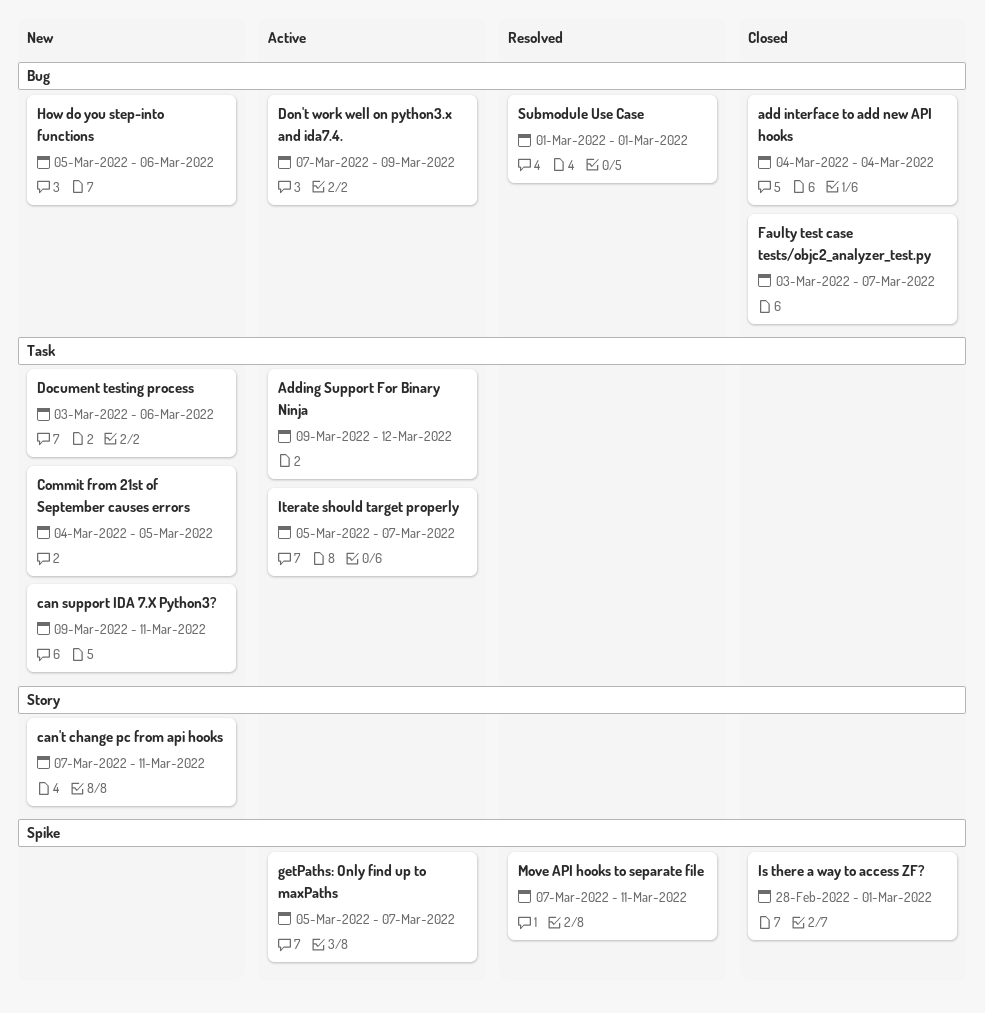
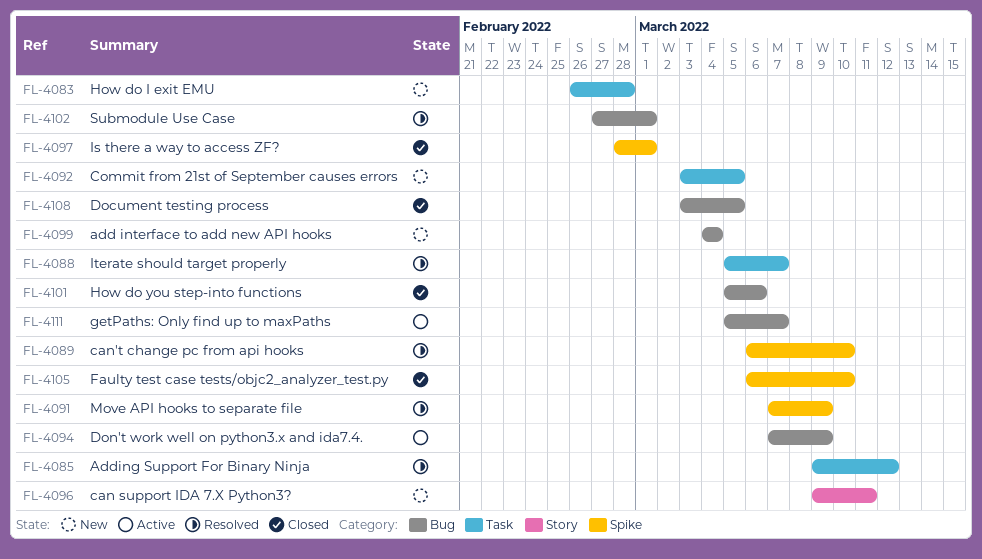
add interface to add new API hooks, status: Closed -> New
Adding Support For Binary Ninja, status: Active -> Resolved
can support IDA 7.X Python3?, label: Task -> Story
can't change pc from api hooks, status: New -> Resolved
can't change pc from api hooks, label: Story -> Spike
can't change pc from api hooks, start: Mar 7 -> Mar 6
can't change pc from api hooks, due: Mar 11 -> Mar 10
Commit from 21st of September causes errors, start: Mar 4 -> Mar 3
Document testing process, status: New -> Closed
Document testing process, label: Task -> Bug
Document testing process, due: Mar 6 -> Mar 5
Faulty test case tests/objc2_analyzer_test.py, label: Bug -> Spike
Faulty test case tests/objc2_analyzer_test.py, start: Mar 3 -> Mar 6
Faulty test case tests/objc2_analyzer_test.py, due: Mar 7 -> Mar 10
getPaths: Only find up to maxPaths, label: Spike -> Bug
How do I exit EMU: none -> present
How do you step-into functions, status: New -> Closed
Iterate should target properly, status: Active -> Resolved
Move API hooks to separate file, due: Mar 11 -> Mar 9
Submodule Use Case, start: Mar 1 -> Feb 27

